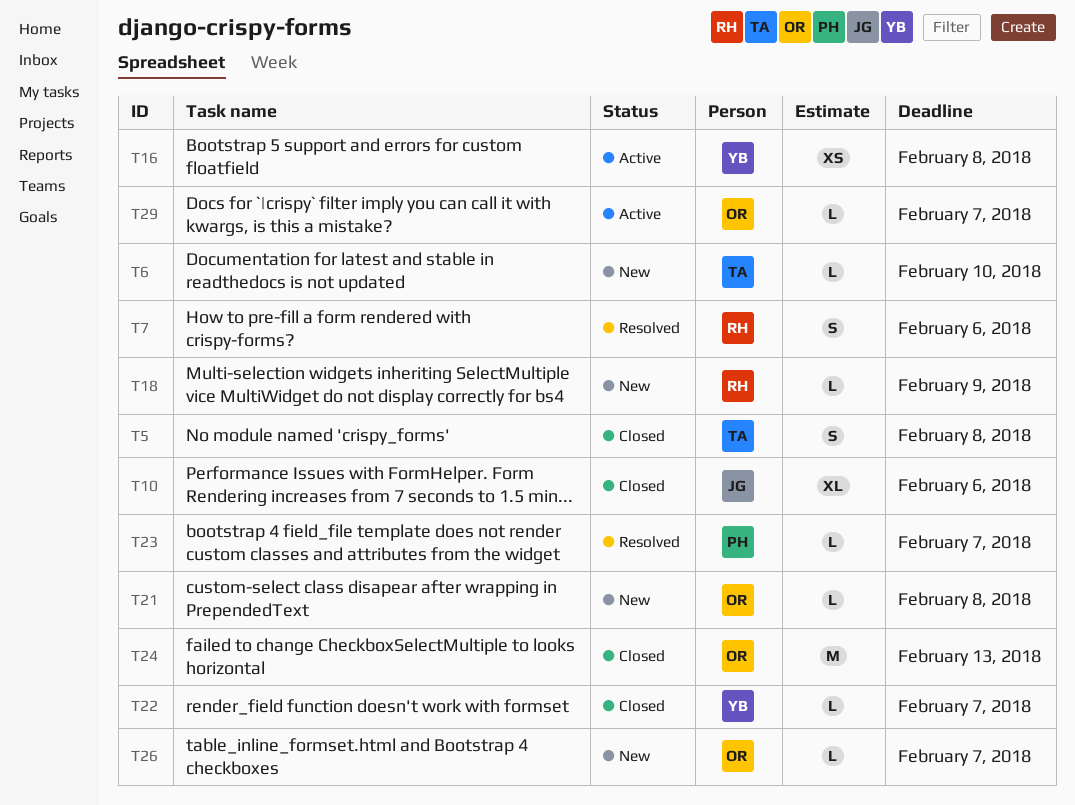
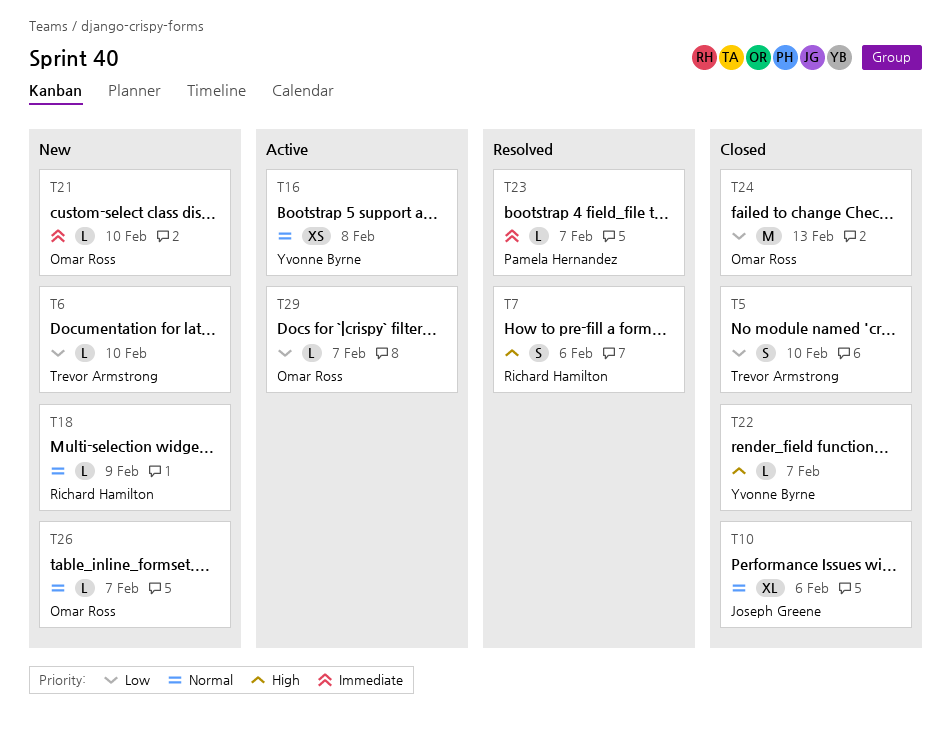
T5, due: Feb 8 -> Feb 10
T21, due: Feb 8 -> Feb 10

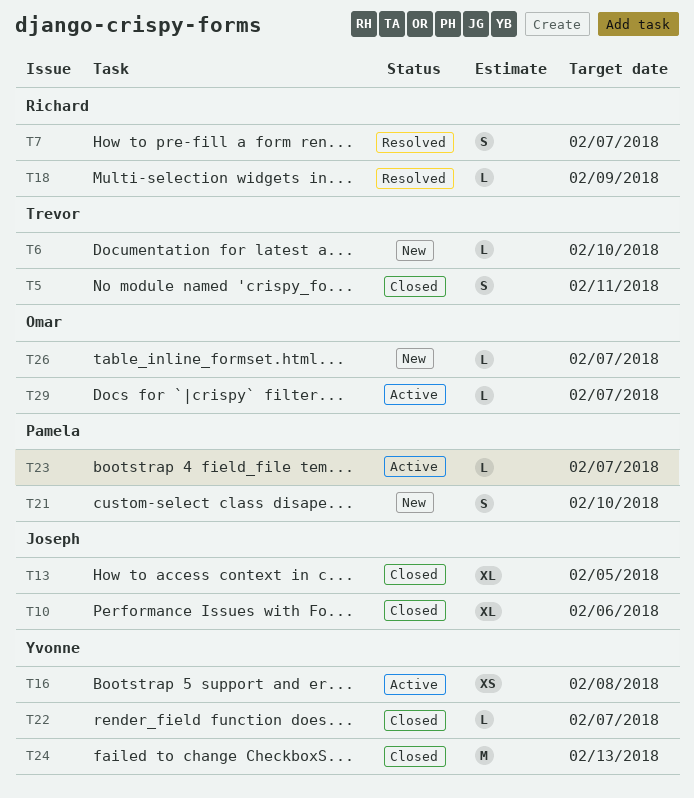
T5, due: Feb 10 -> Feb 11
T7, due: Feb 6 -> Feb 7
T13: none -> present
T18, status: New -> Resolved
T21, owner: Omar Ross -> Pamela Hernandez
T21, estimate: L -> S
T23, status: Resolved -> Active
T24, owner: Omar Ross -> Yvonne Byrne

